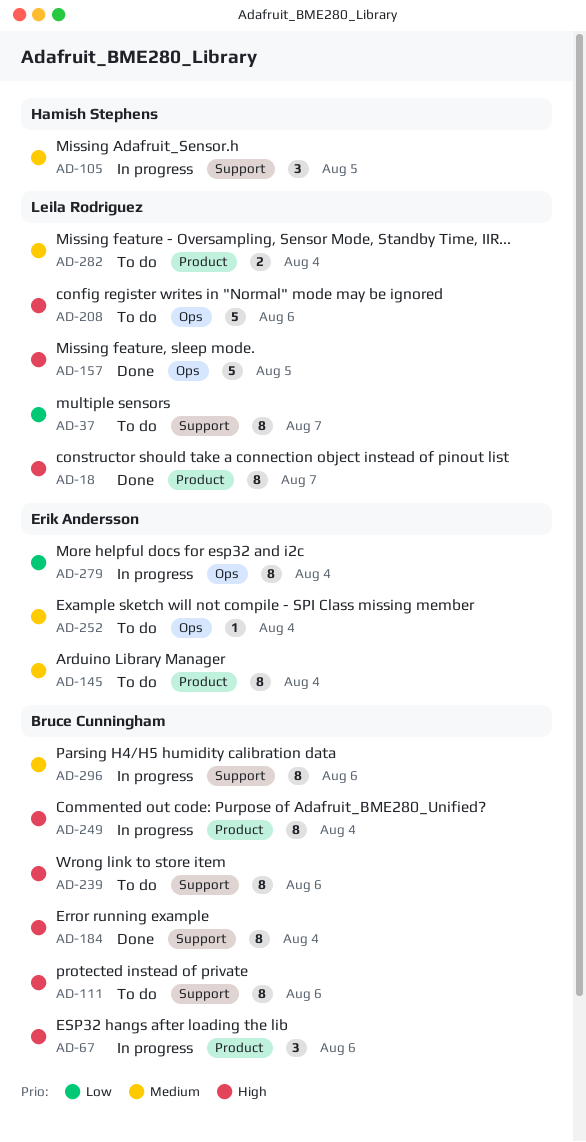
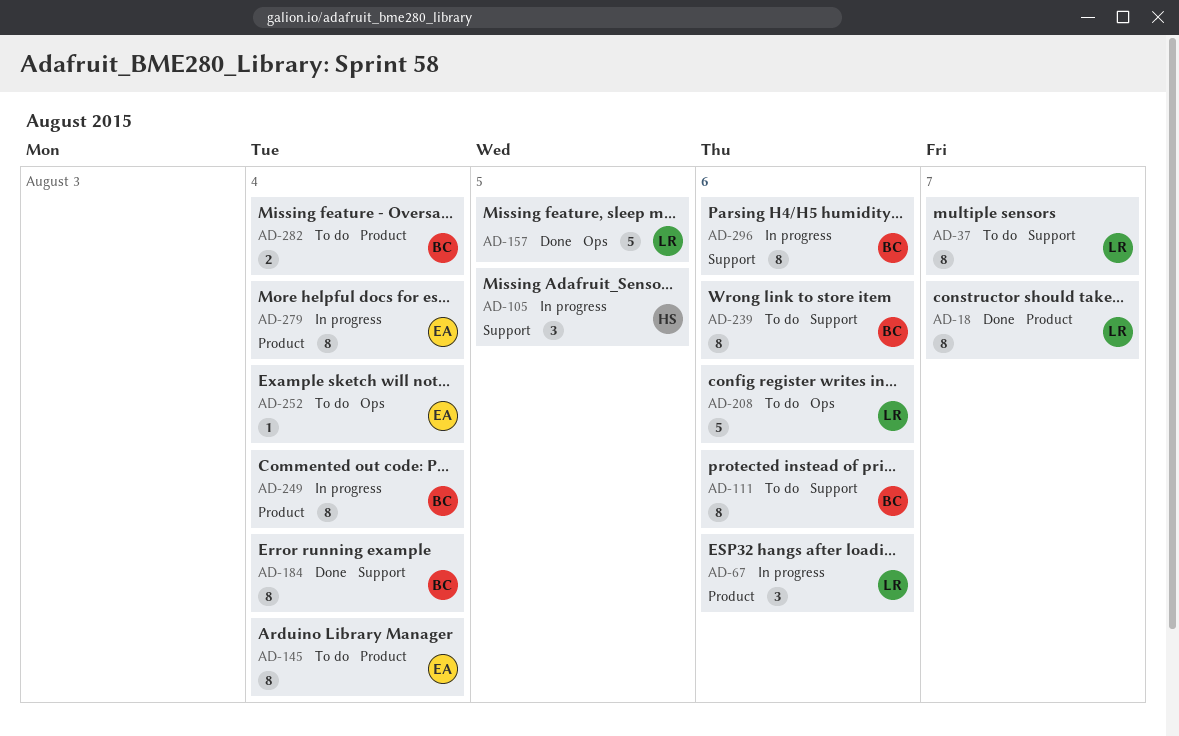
AD-67, owner: Bruce Cunningham -> Leila Rodriguez
AD-279, label: Ops -> Product
AD-282, owner: Leila Rodriguez -> Bruce Cunningham

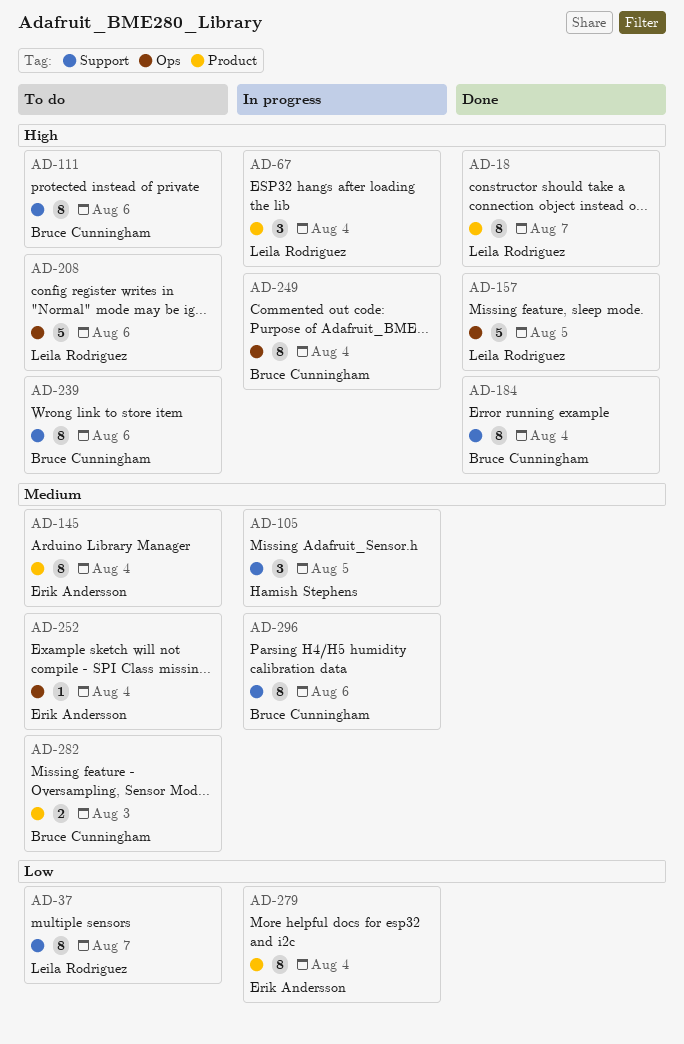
AD-67, due: Aug 6 -> Aug 4
AD-249, label: Product -> Ops
AD-282, due: Aug 4 -> Aug 3

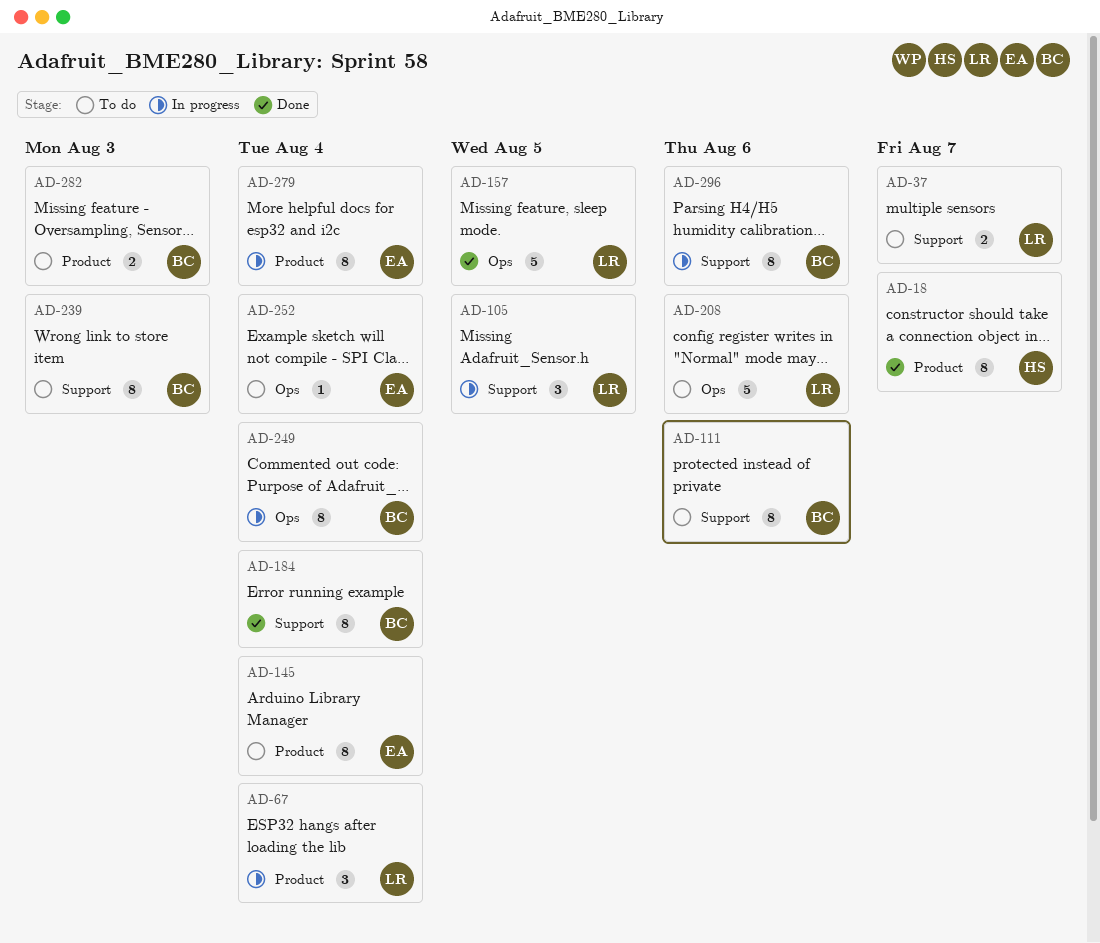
AD-18, owner: Leila Rodriguez -> Hamish Stephens
AD-37, estimate: 8 -> 2
AD-105, owner: Hamish Stephens -> Leila Rodriguez
AD-239, due: Aug 6 -> Aug 3

